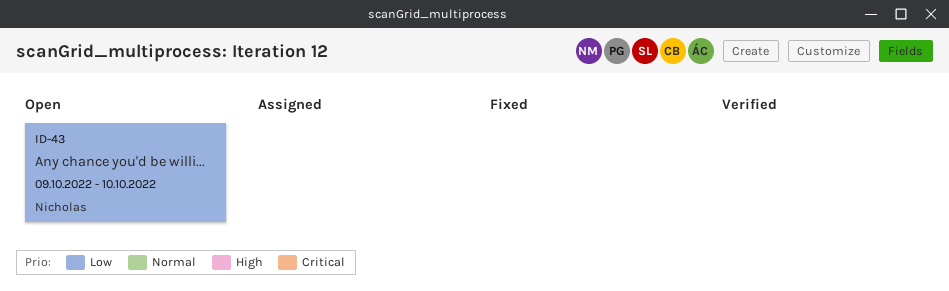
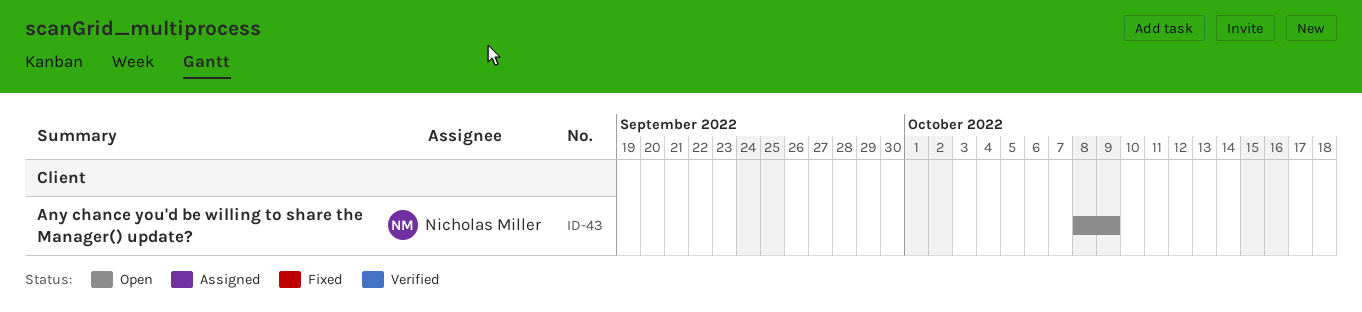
ID-43, start: Oct 9 -> Oct 8
ID-43, due: Oct 10 -> Oct 9

